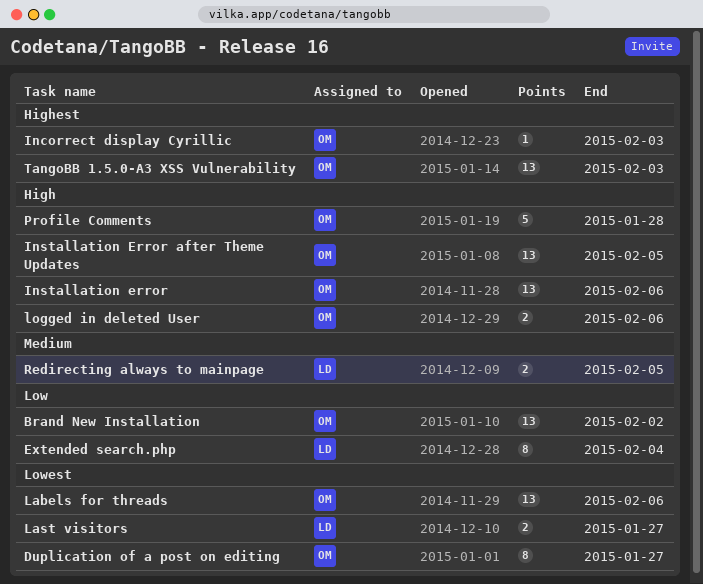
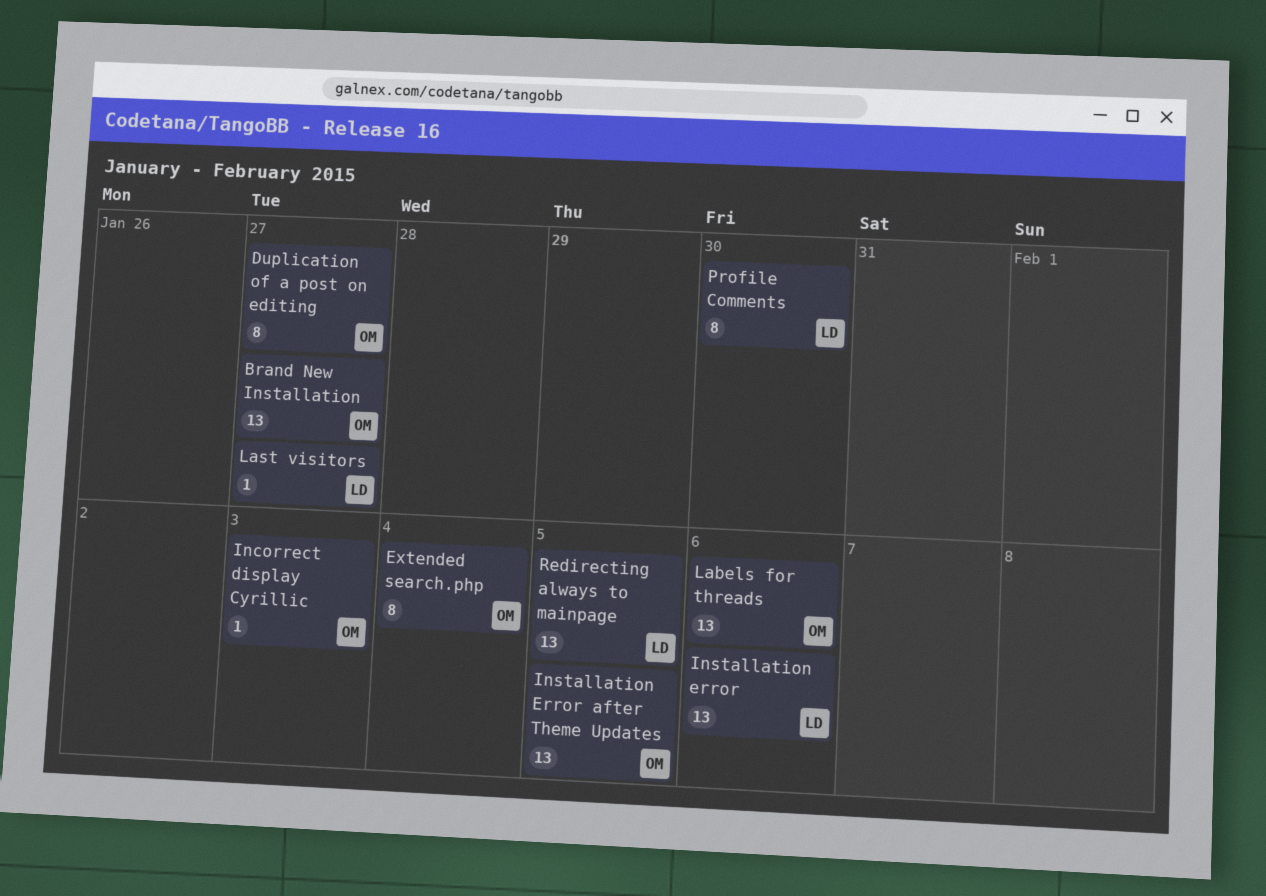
Brand New Installation, due: Feb 2 -> Jan 27
Extended search.php, owner: LD -> OM
Installation error, owner: OM -> LD
Last visitors, estimate: 2 -> 1
logged in deleted User: present -> none
Profile Comments, owner: OM -> LD
Profile Comments, estimate: 5 -> 8
Profile Comments, due: Jan 28 -> Jan 30
Redirecting always to mainpage, estimate: 2 -> 13
TangoBB 1.5.0-A3 XSS Vulnerability: present -> none

